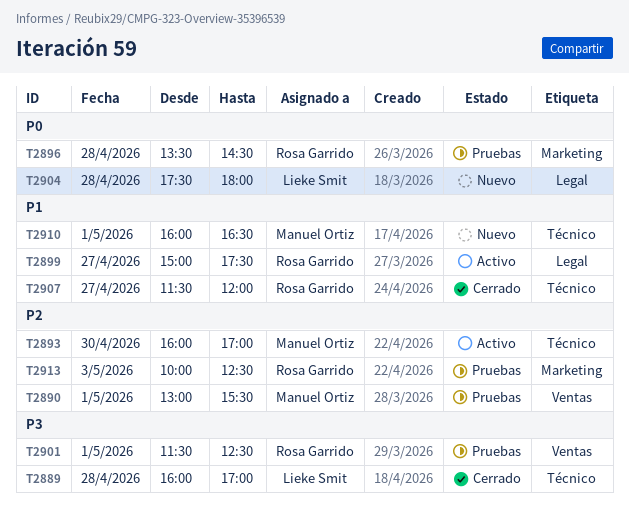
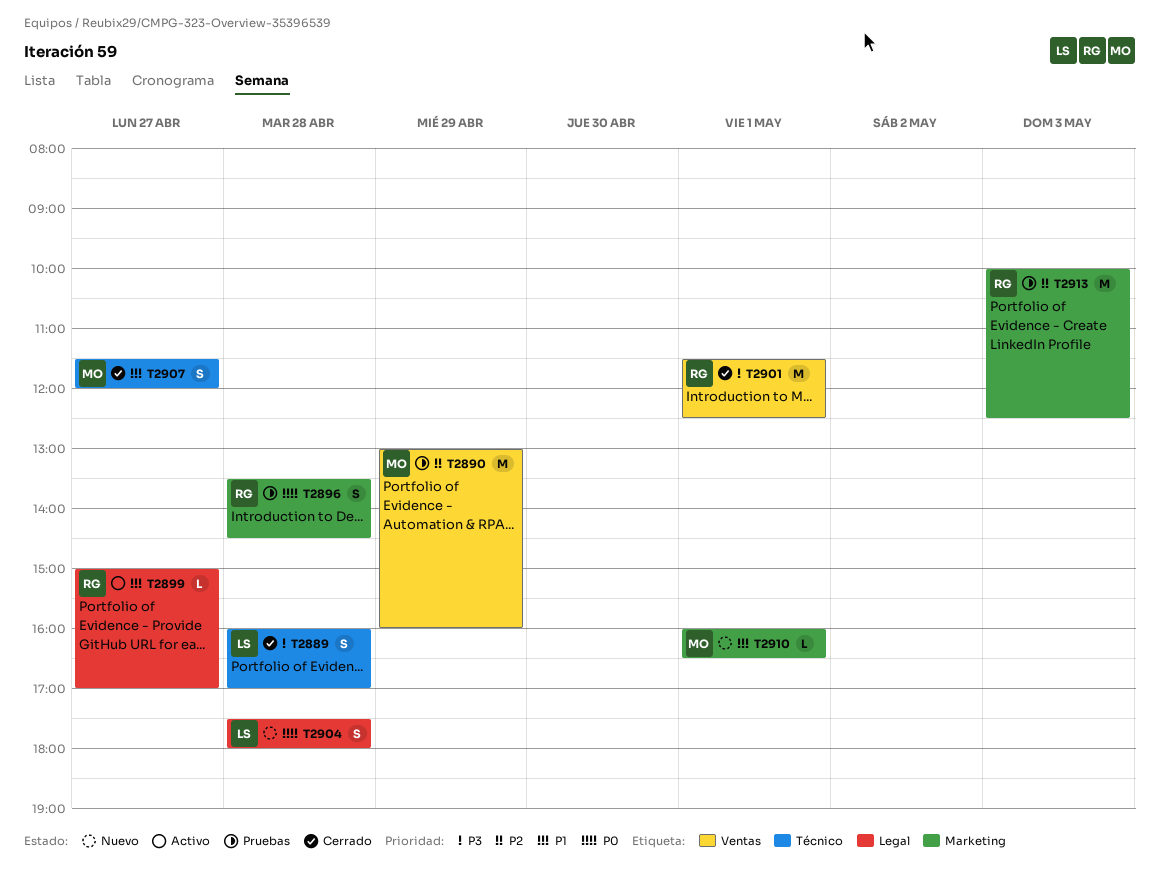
T2890, day: May 1 -> Apr 29
T2890, ends: 15:30 -> 16:00
T2893: present -> none
T2899, ends: 17:30 -> 17:00
T2901, status: Pruebas -> Cerrado
T2907, owner: Rosa Garrido -> Manuel Ortiz
T2910, label: Técnico -> Marketing

